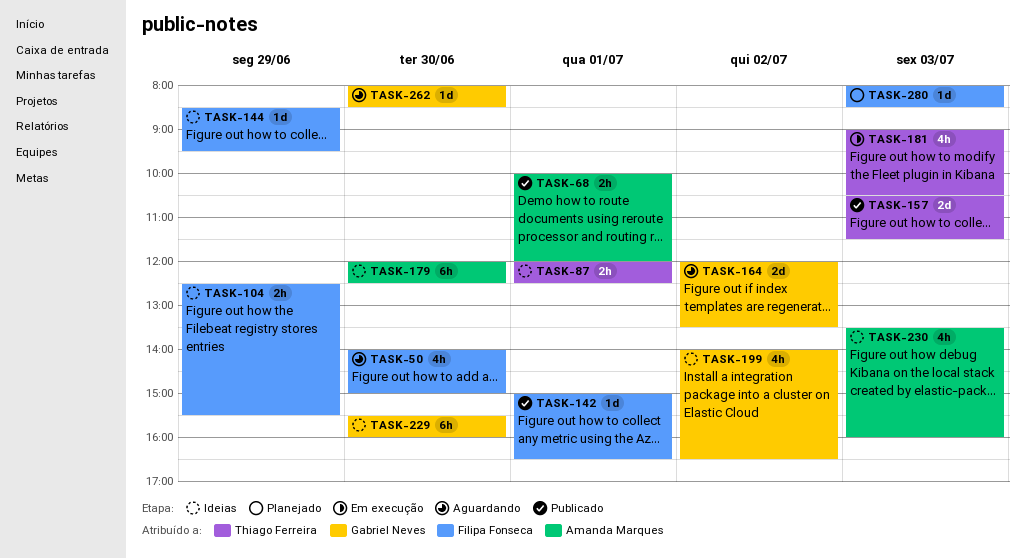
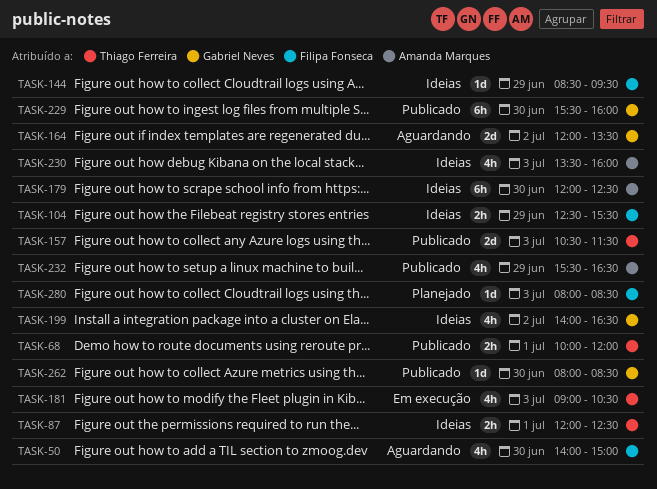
TASK-68, owner: Amanda Marques -> Thiago Ferreira
TASK-142: present -> none
TASK-229, status: Ideias -> Publicado
TASK-232: none -> present
TASK-262, status: Aguardando -> Publicado

